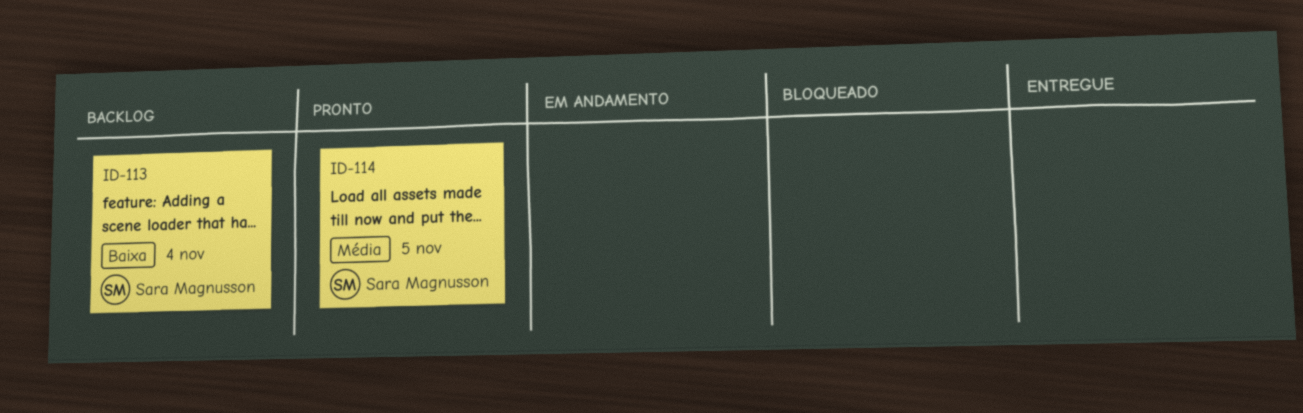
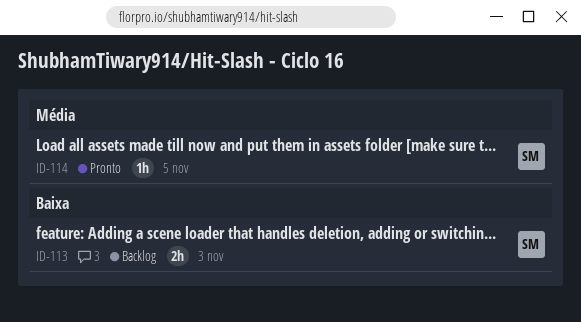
ID-113, due: Nov 4 -> Nov 3

